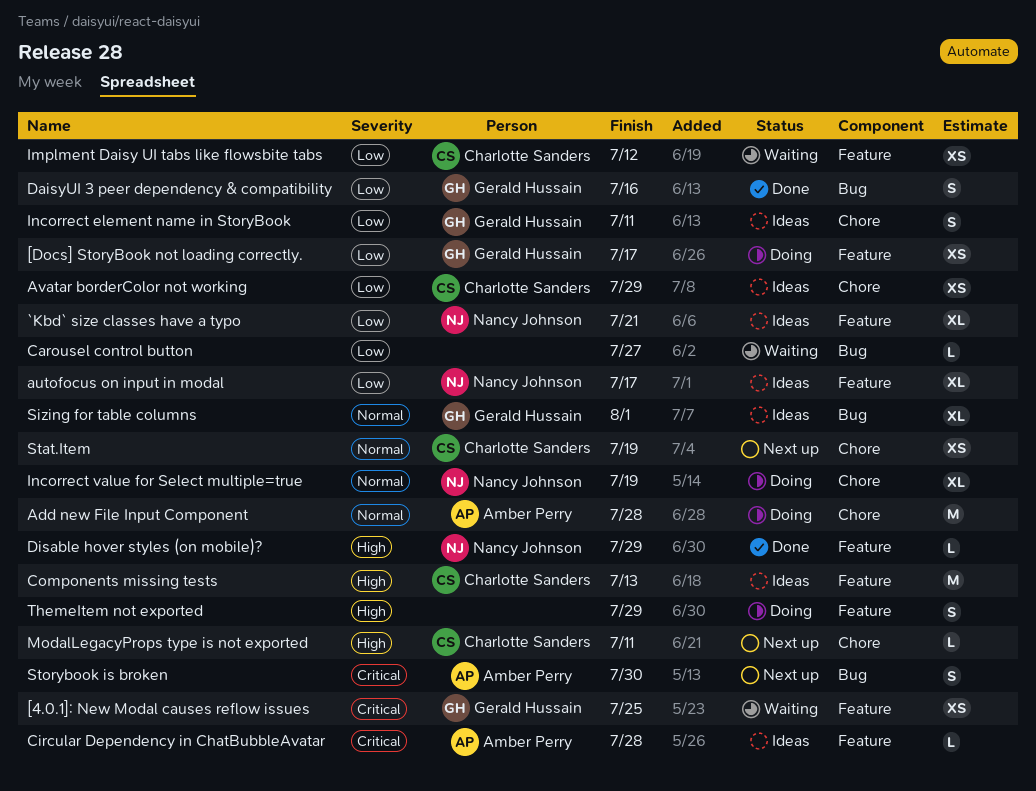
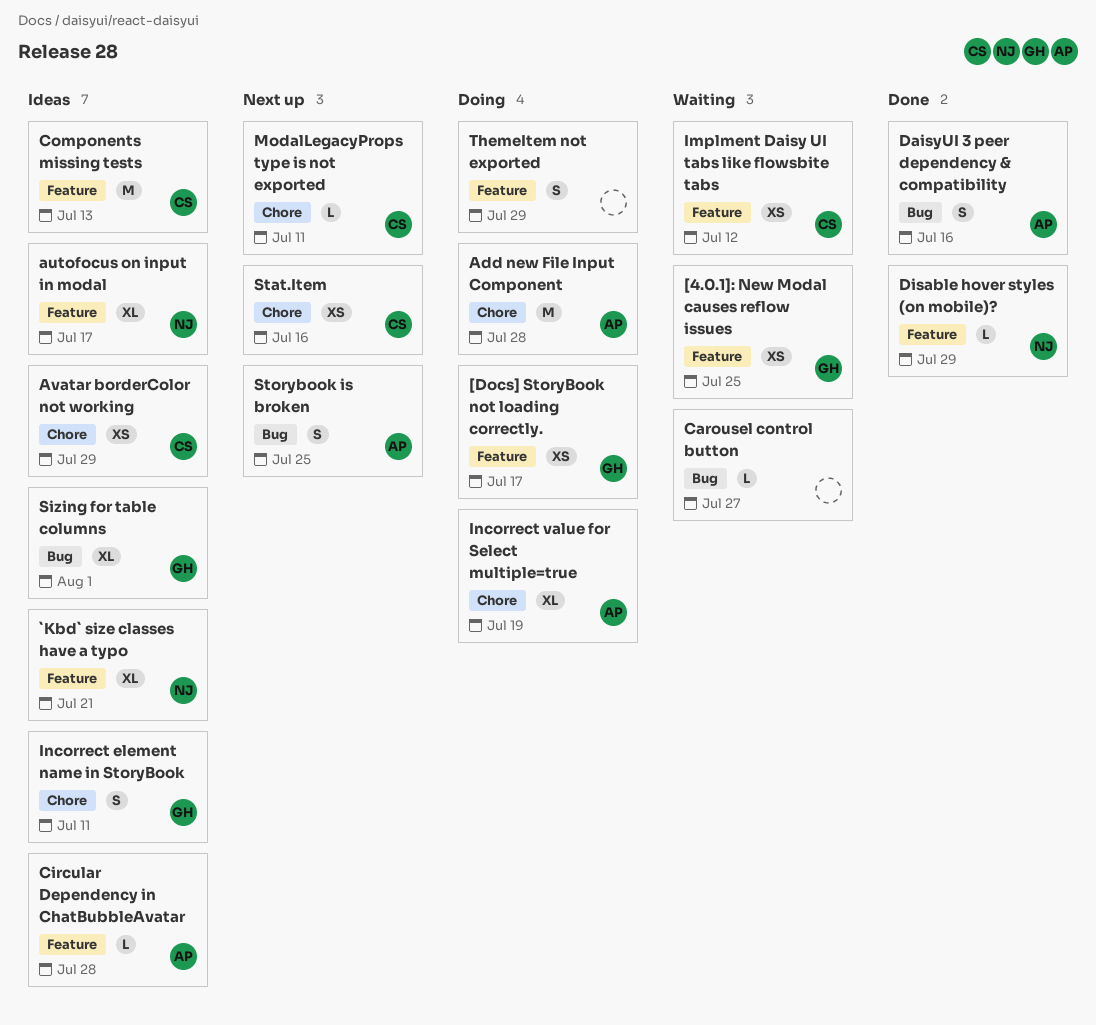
DaisyUI 3 peer dependency & compatibility, owner: Gerald Hussain -> Amber Perry
Incorrect value for Select multiple=true, owner: Nancy Johnson -> Amber Perry
Stat.Item, due: Jul 19 -> Jul 16
Storybook is broken, due: Jul 30 -> Jul 25

